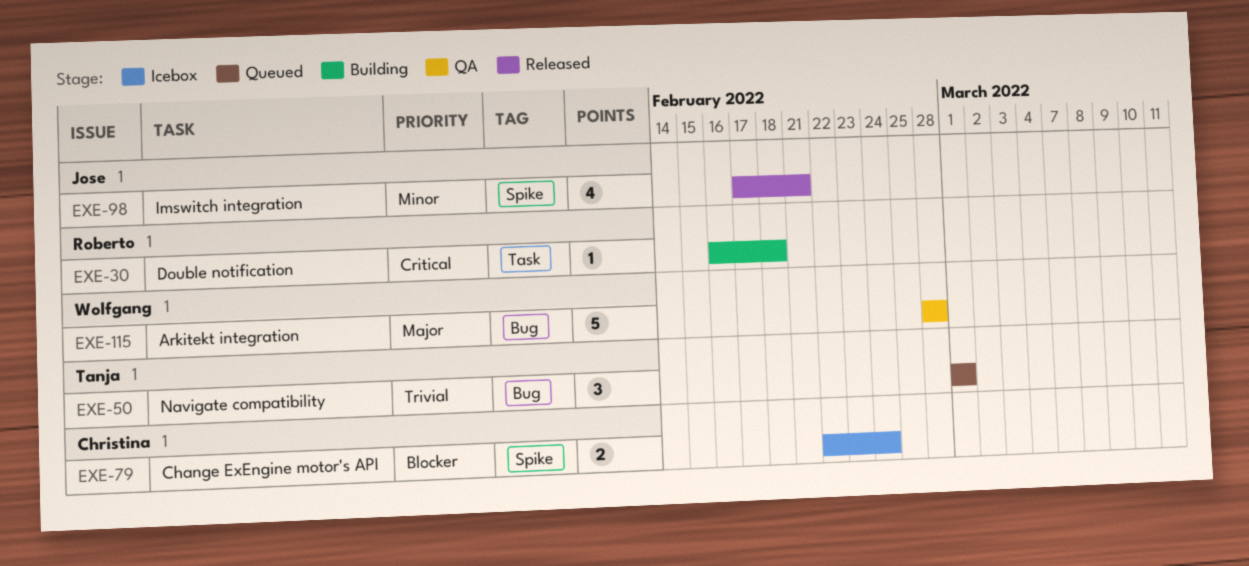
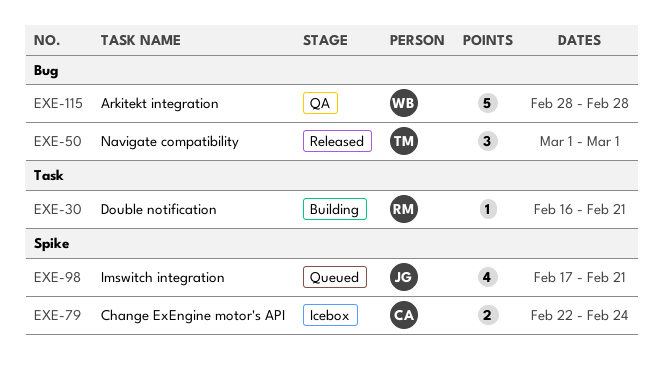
EXE-30, due: Feb 18 -> Feb 21
EXE-50, status: Queued -> Released
EXE-98, status: Released -> Queued

